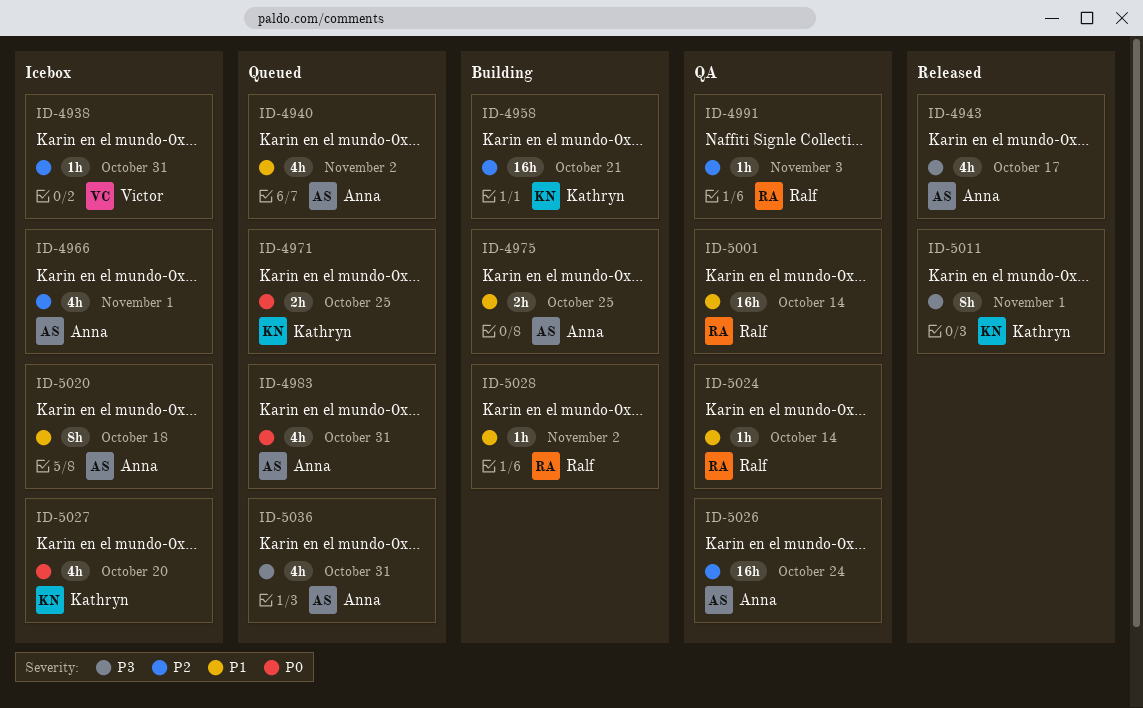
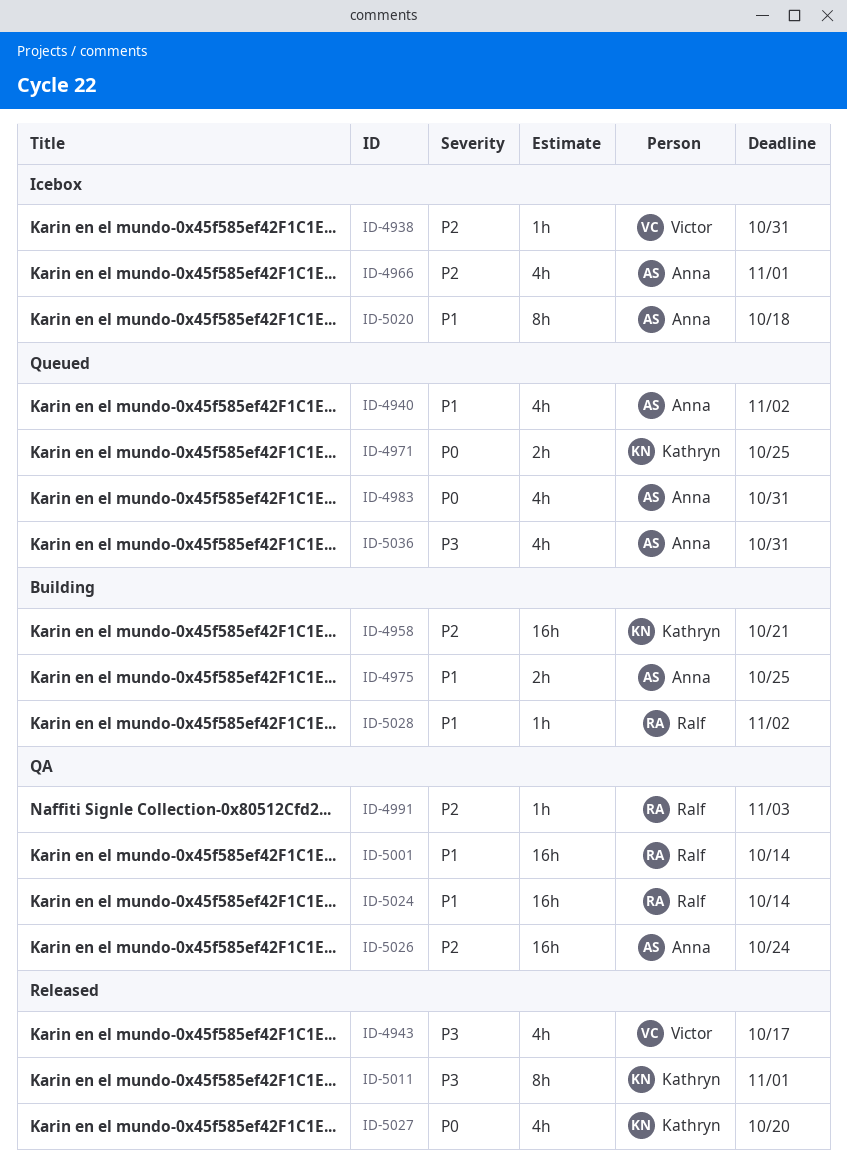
ID-4943, owner: Anna -> Victor
ID-5024, estimate: 1h -> 16h
ID-5027, status: Icebox -> Released

